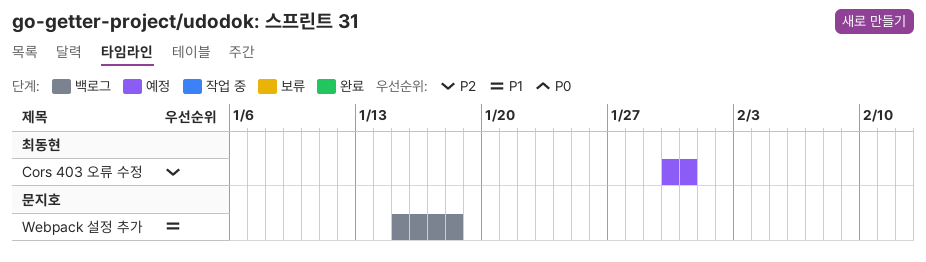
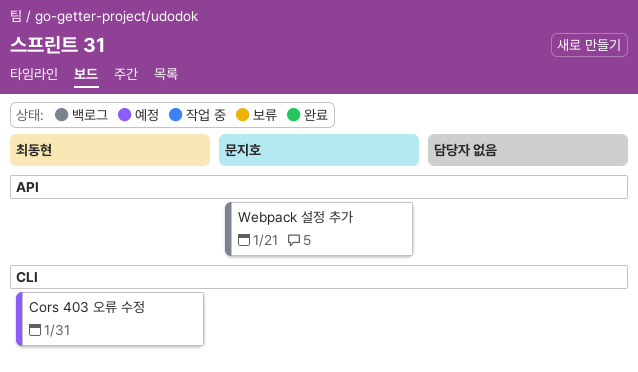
Webpack 설정 추가, due: Jan 18 -> Jan 21

